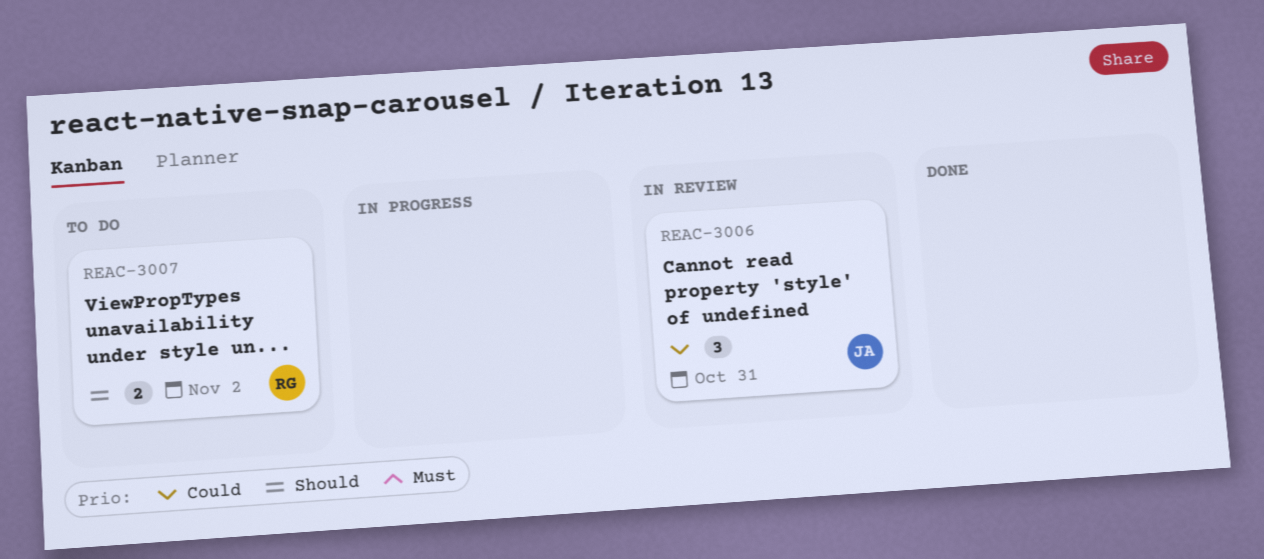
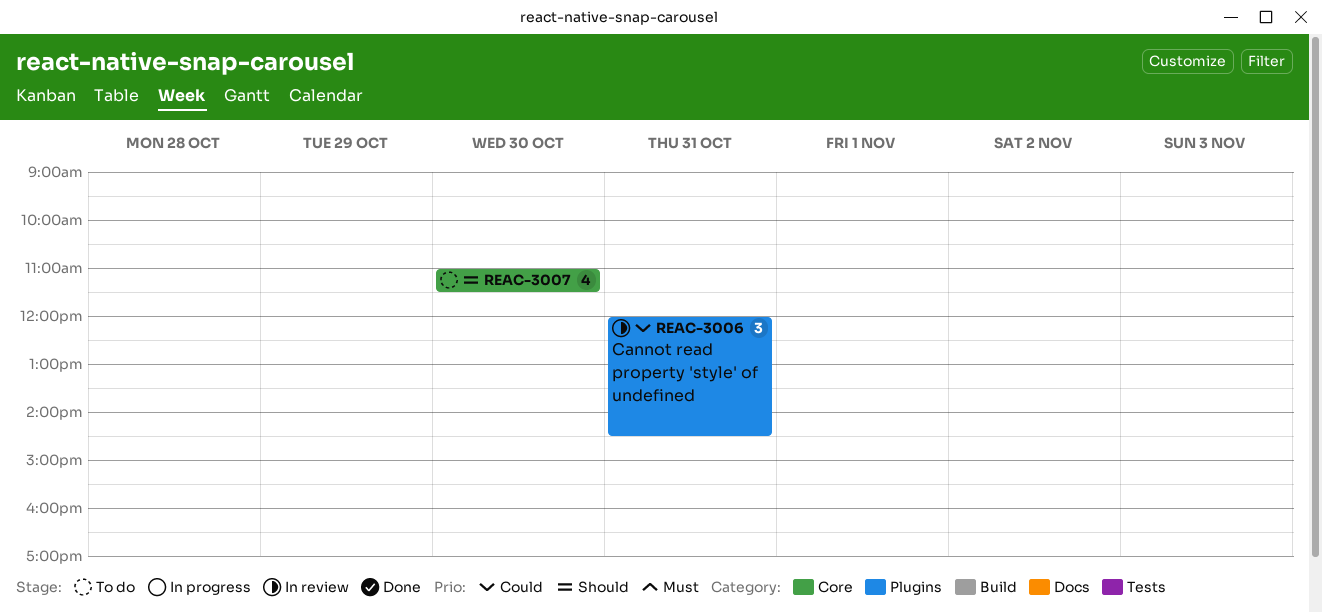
REAC-3007, estimate: 2 -> 4
REAC-3007, day: Nov 2 -> Oct 30

